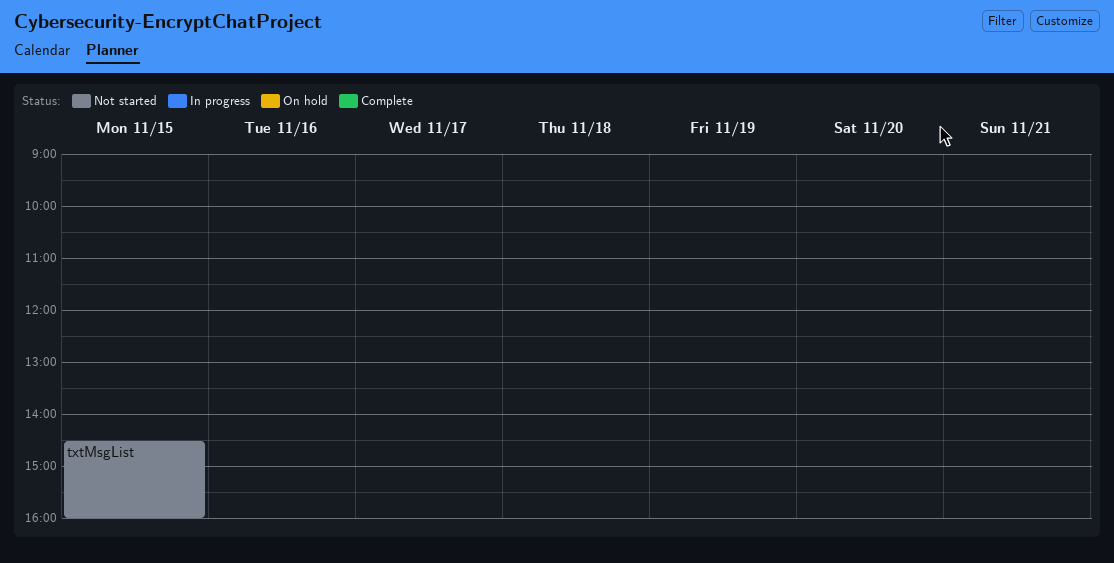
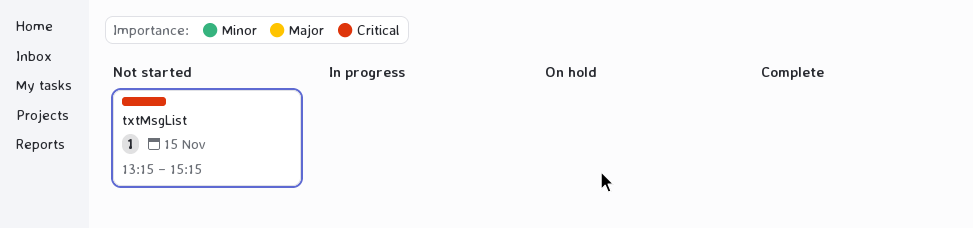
txtMsgList, begins: 14:30 -> 13:15
txtMsgList, ends: 16:00 -> 15:15

